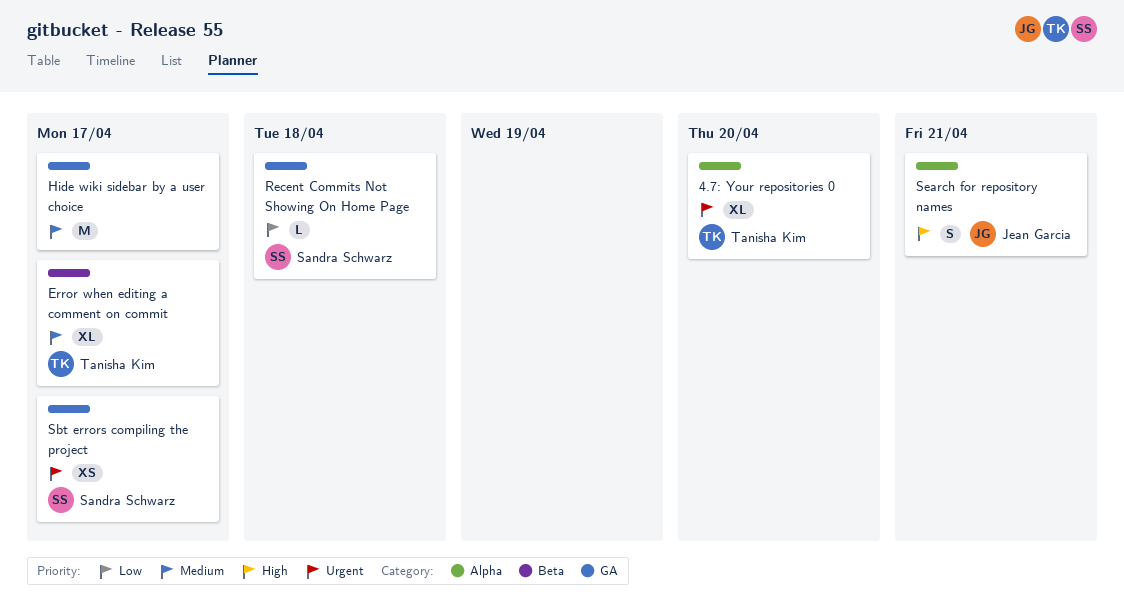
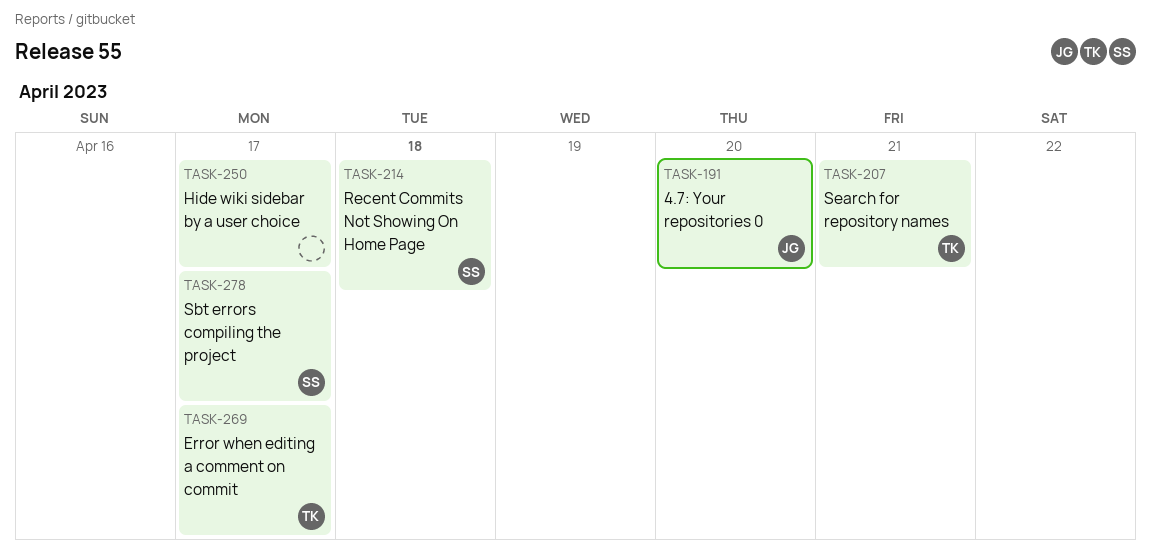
4.7: Your repositories 0, owner: Tanisha Kim -> Jean Garcia
Search for repository names, owner: Jean Garcia -> Tanisha Kim

